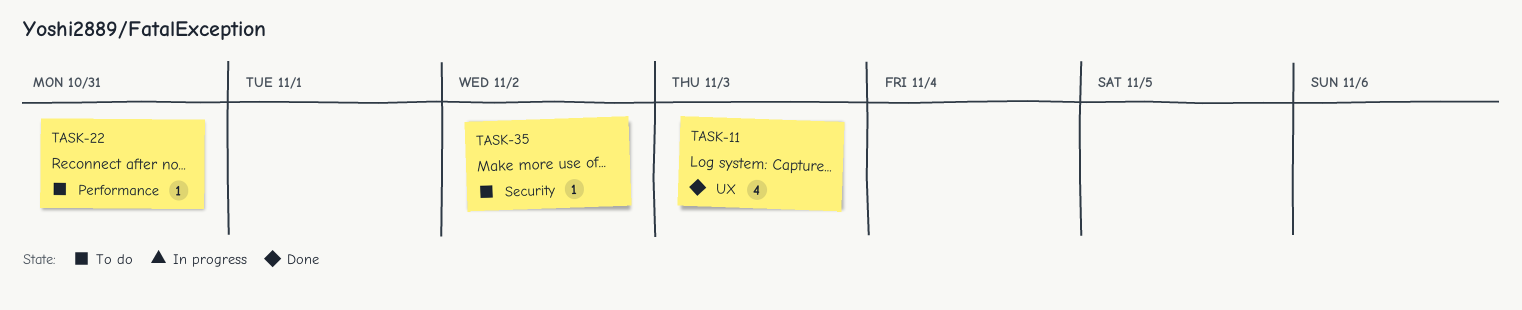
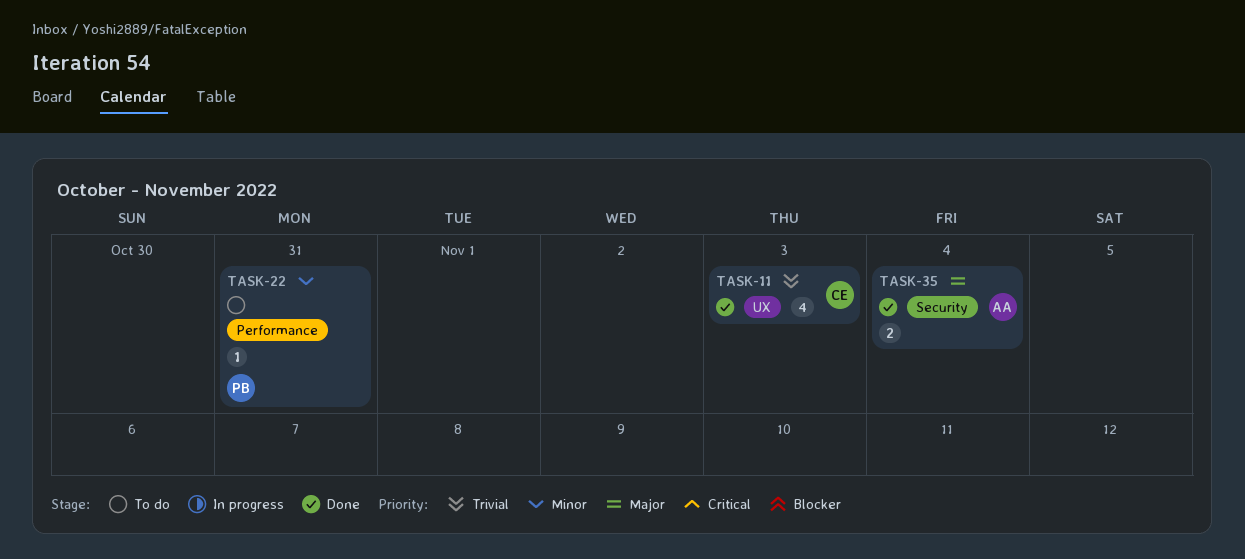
TASK-35, status: To do -> Done
TASK-35, estimate: 1 -> 2
TASK-35, due: Nov 2 -> Nov 4

